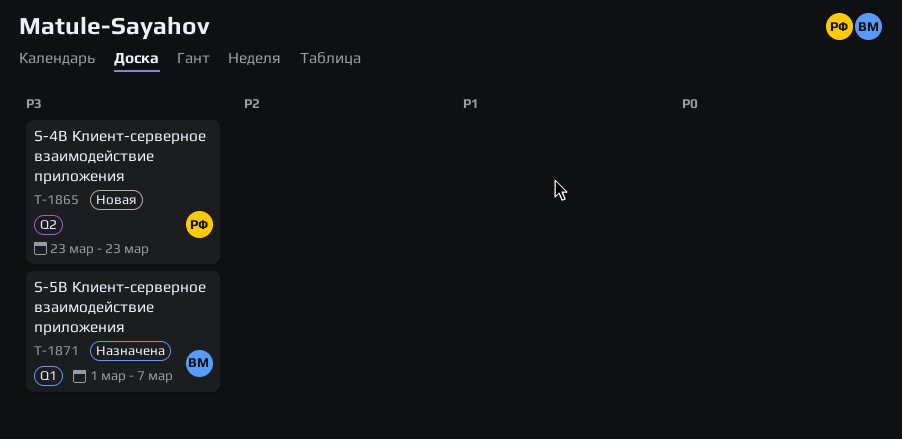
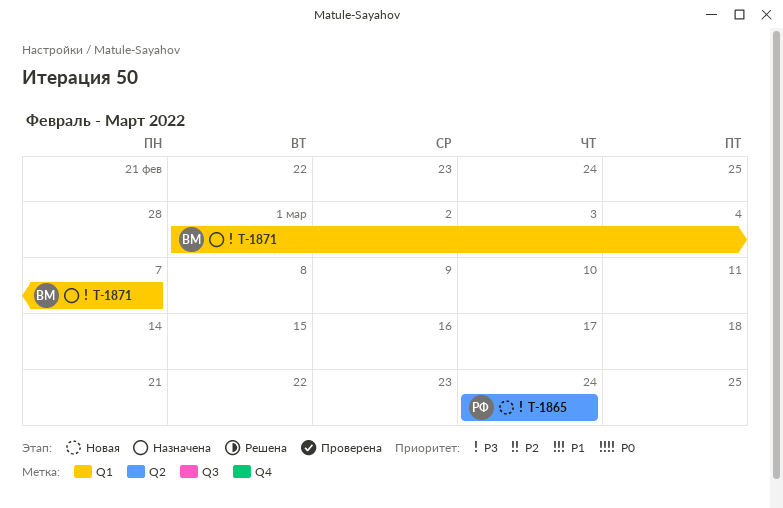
T-1865, start: Mar 23 -> Mar 24
T-1865, due: Mar 23 -> Mar 24

